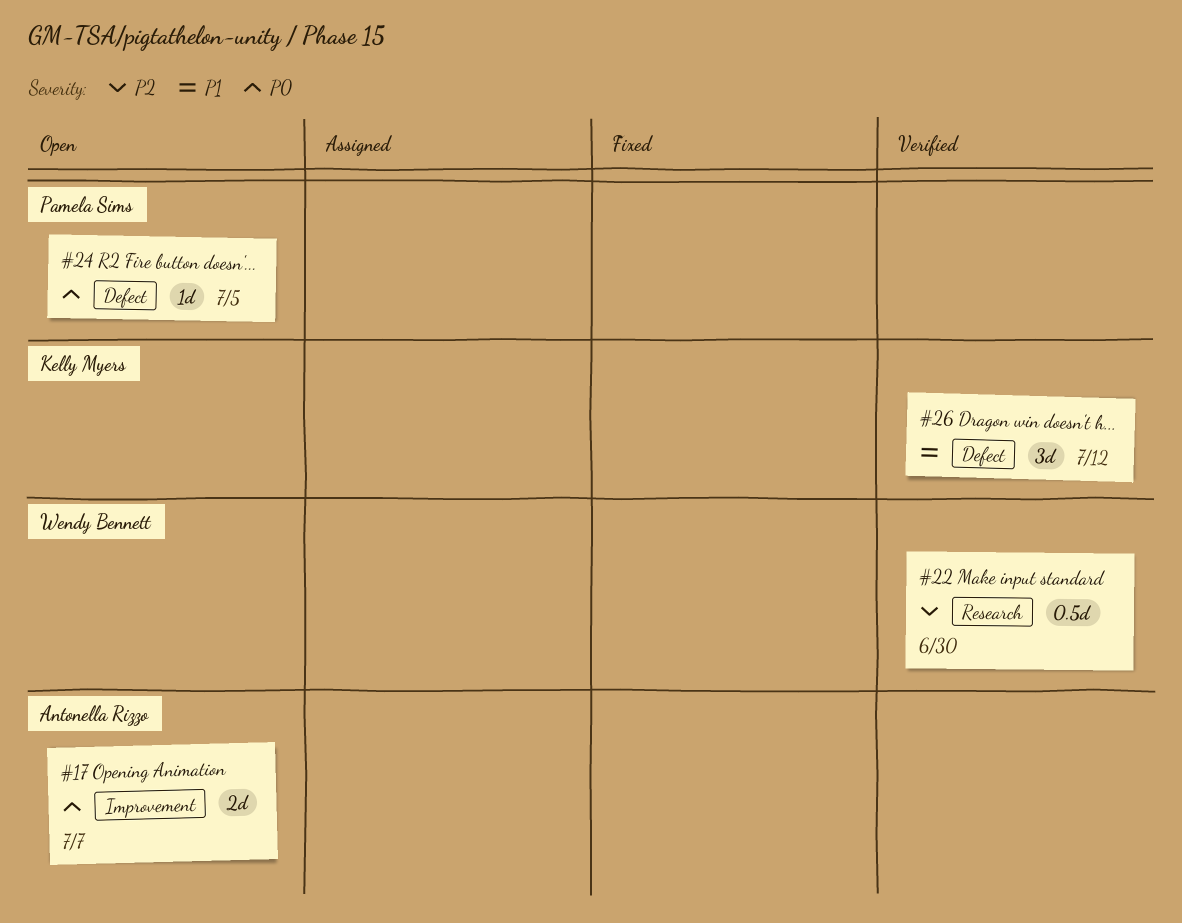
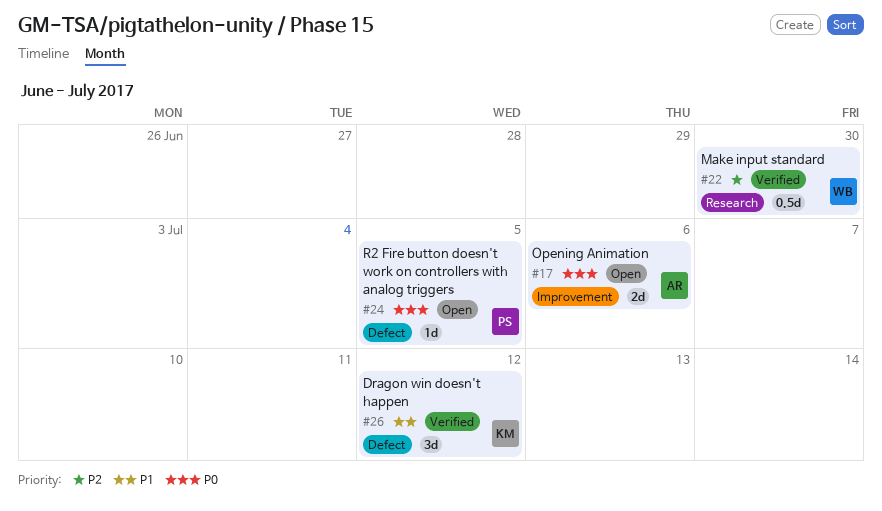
#17, due: Jul 7 -> Jul 6

